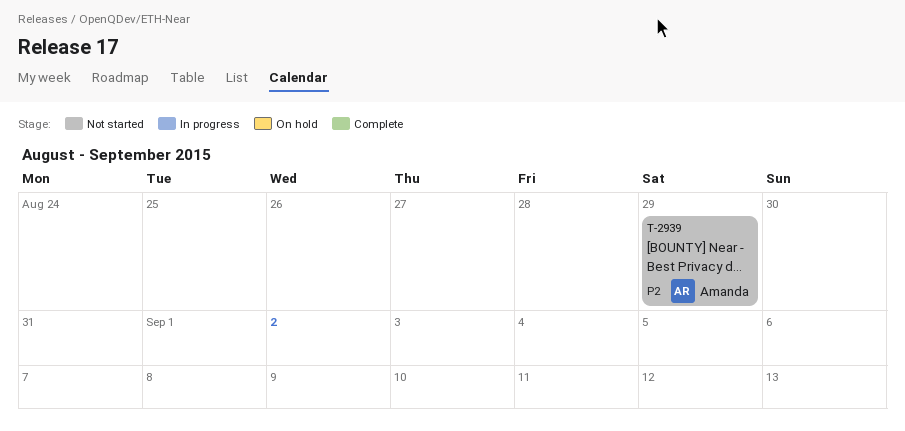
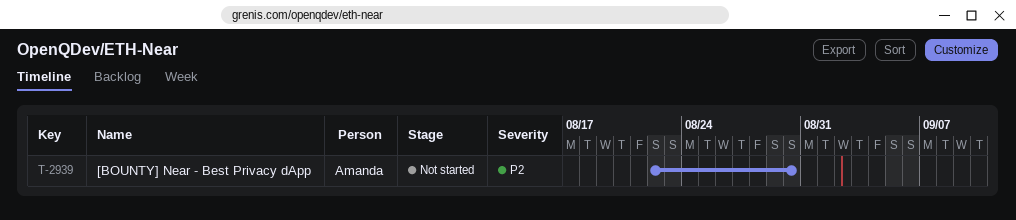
T-2939, due: Aug 29 -> Aug 30

